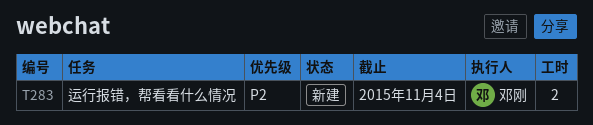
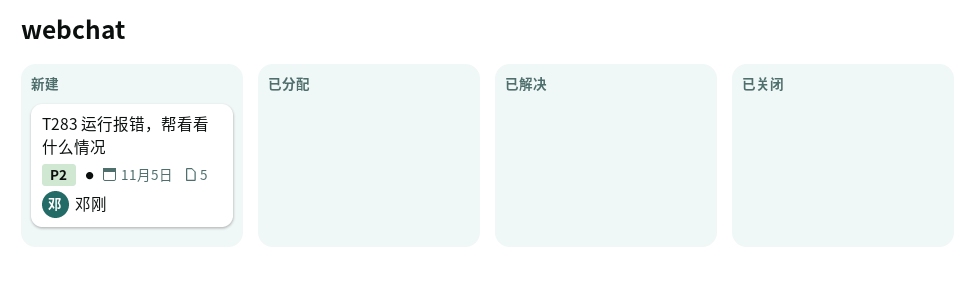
T283, estimate: 2 -> 1
T283, due: Nov 4 -> Nov 5

